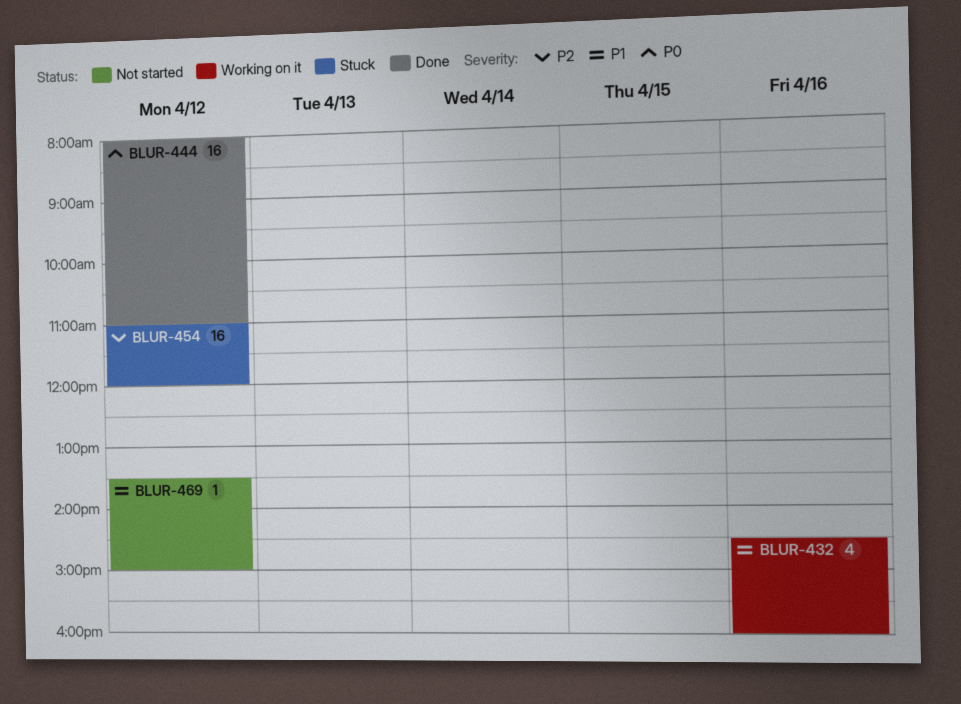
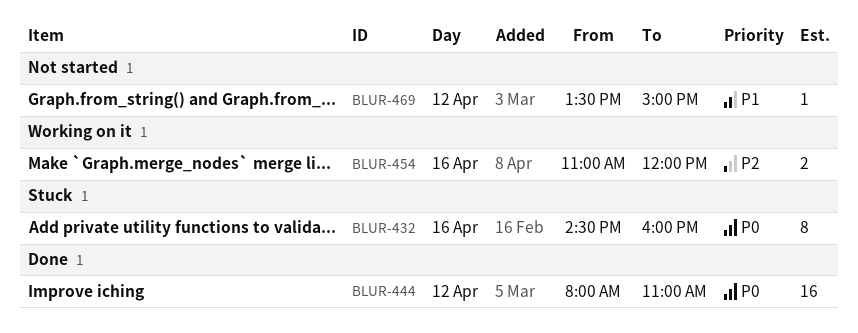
BLUR-432, status: Working on it -> Stuck
BLUR-432, priority: P1 -> P0
BLUR-432, estimate: 4 -> 8
BLUR-454, status: Stuck -> Working on it
BLUR-454, estimate: 16 -> 2
BLUR-454, day: Apr 12 -> Apr 16

